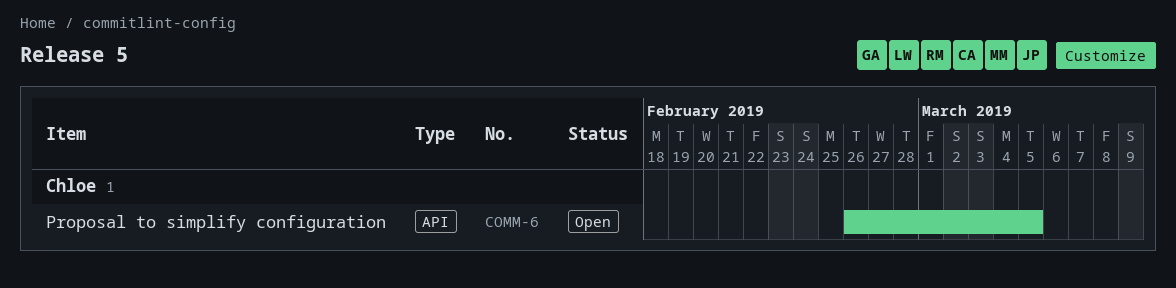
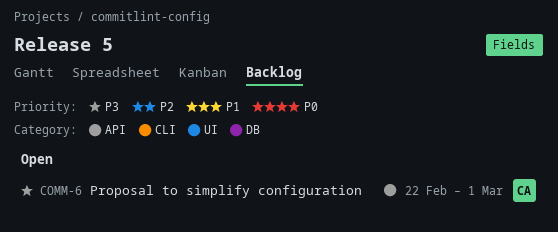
COMM-6, start: Feb 26 -> Feb 22
COMM-6, due: Mar 5 -> Mar 1

